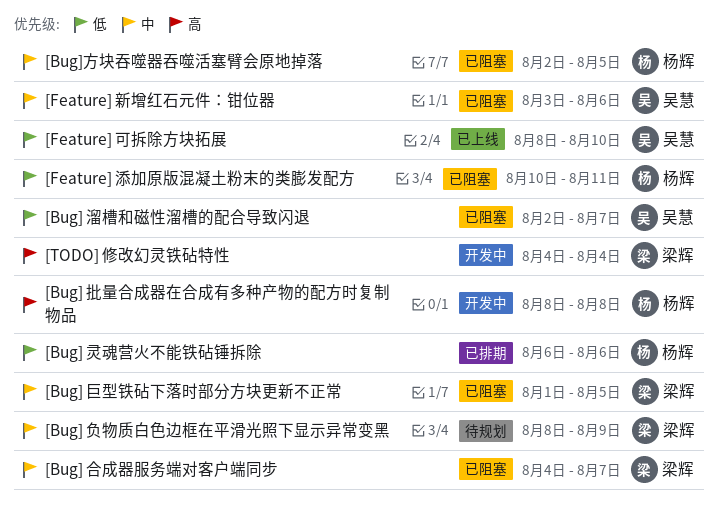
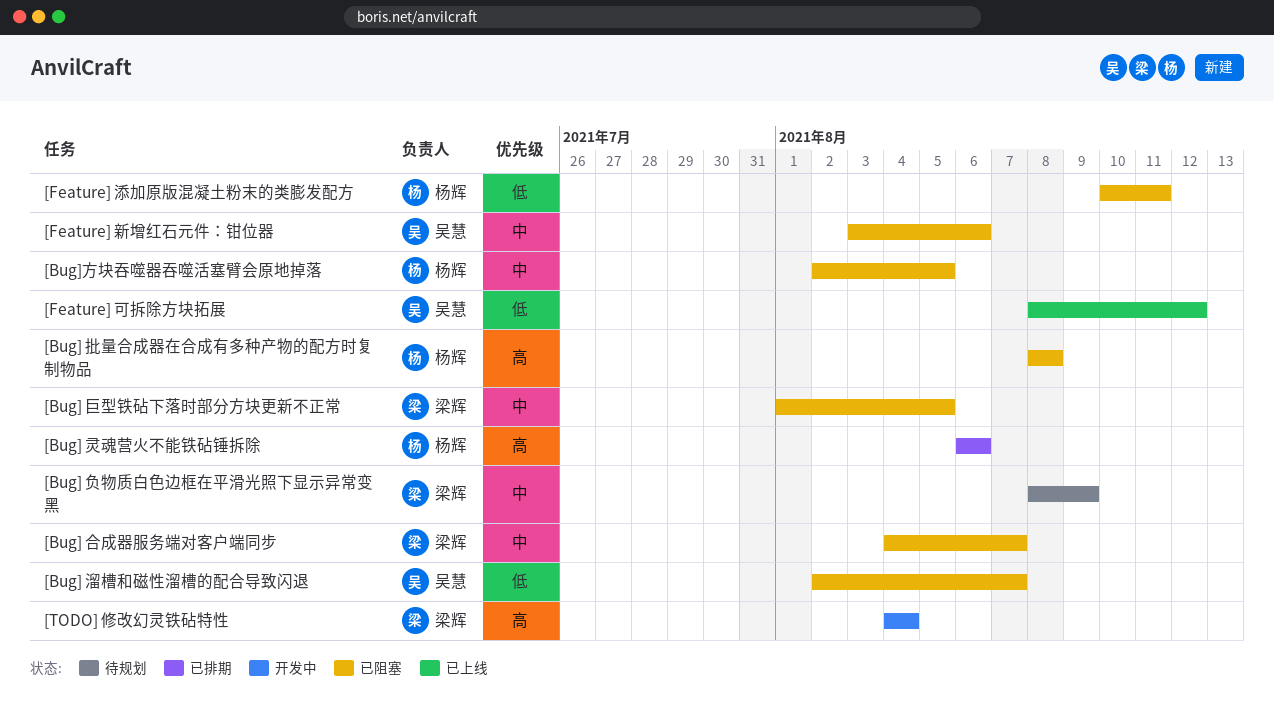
[Bug] 批量合成器在合成有多种产物的配方时复制物品, status: 开发中 -> 已阻塞
[Bug] 灵魂营火不能铁砧锤拆除, priority: 低 -> 高
[Feature] 可拆除方块拓展, due: Aug 10 -> Aug 12

